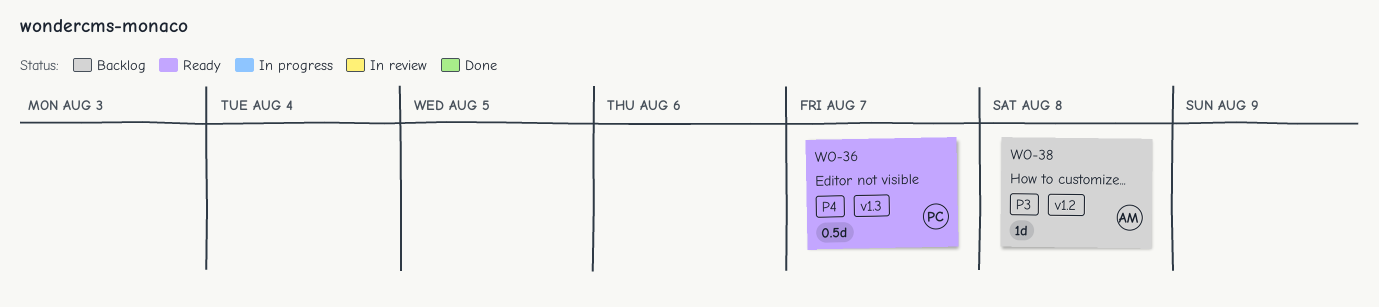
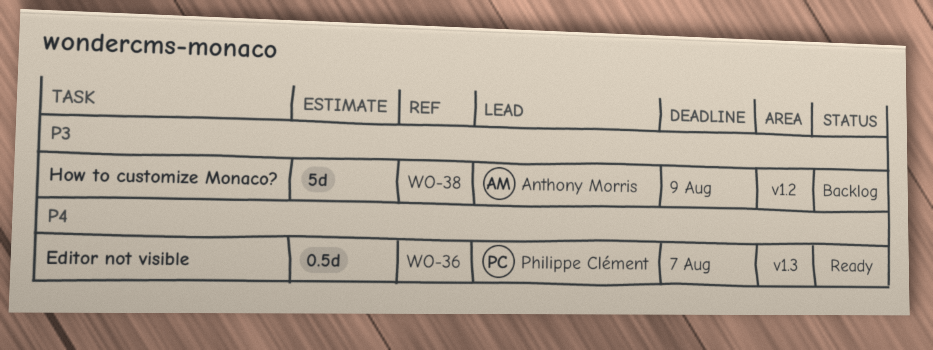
WO-38, estimate: 1d -> 5d
WO-38, due: Aug 8 -> Aug 9

